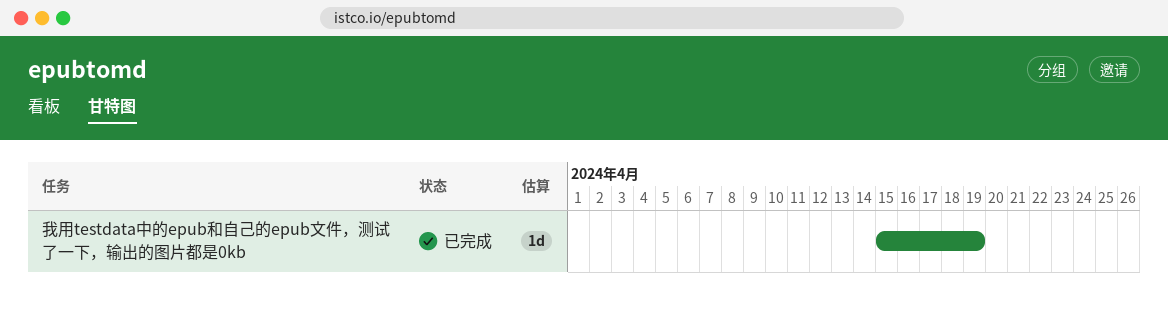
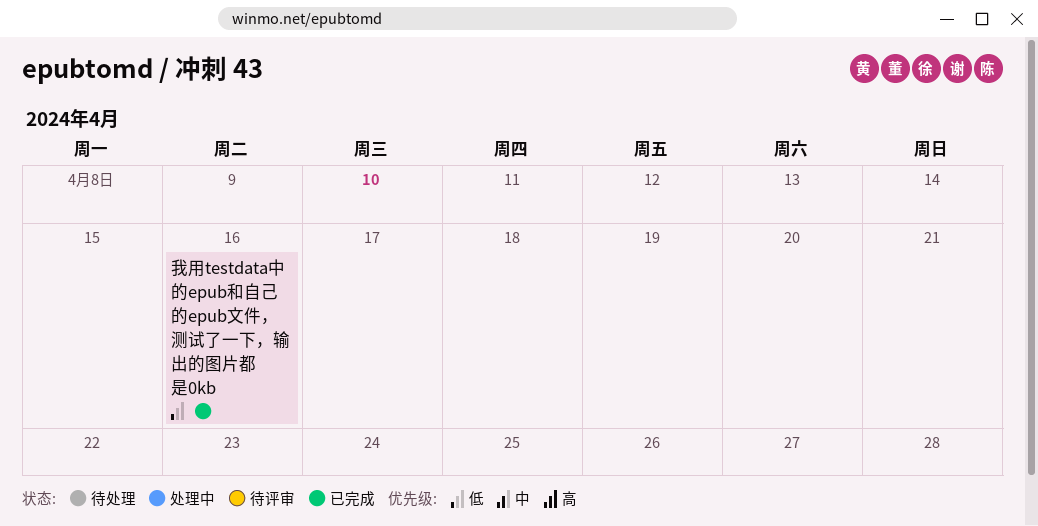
我用testdata中的epub和自己的epub文件，测试了一下，输出的图片都是0kb, due: Apr 19 -> Apr 16

